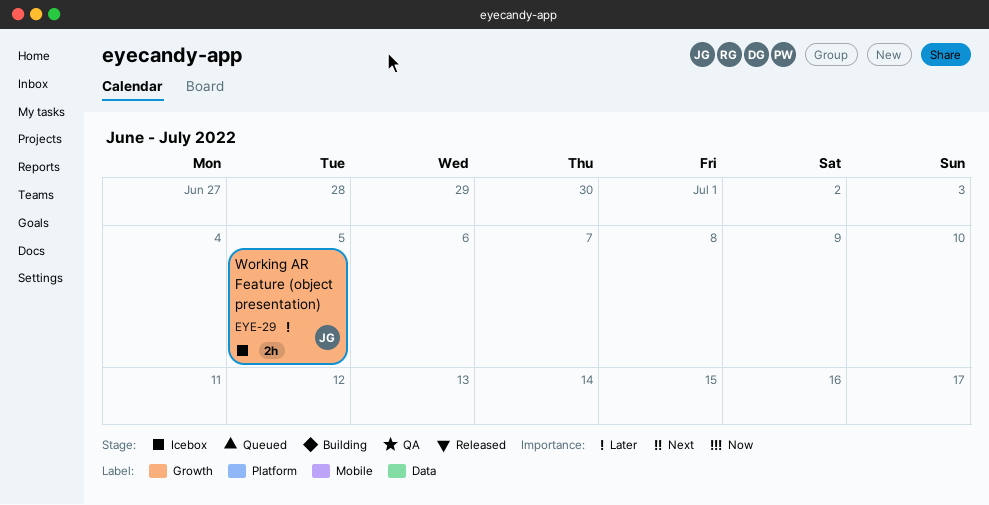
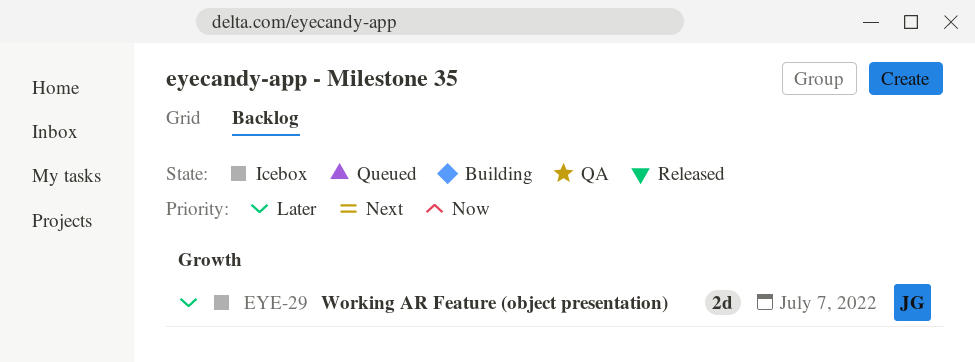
EYE-29, estimate: 2h -> 2d
EYE-29, due: Jul 5 -> Jul 7

